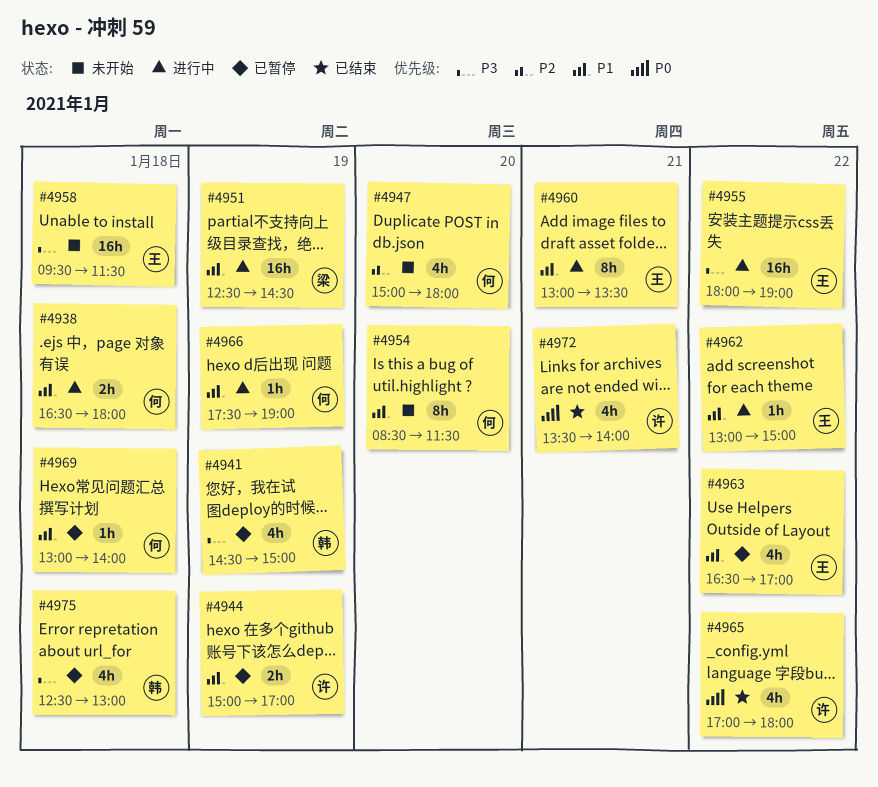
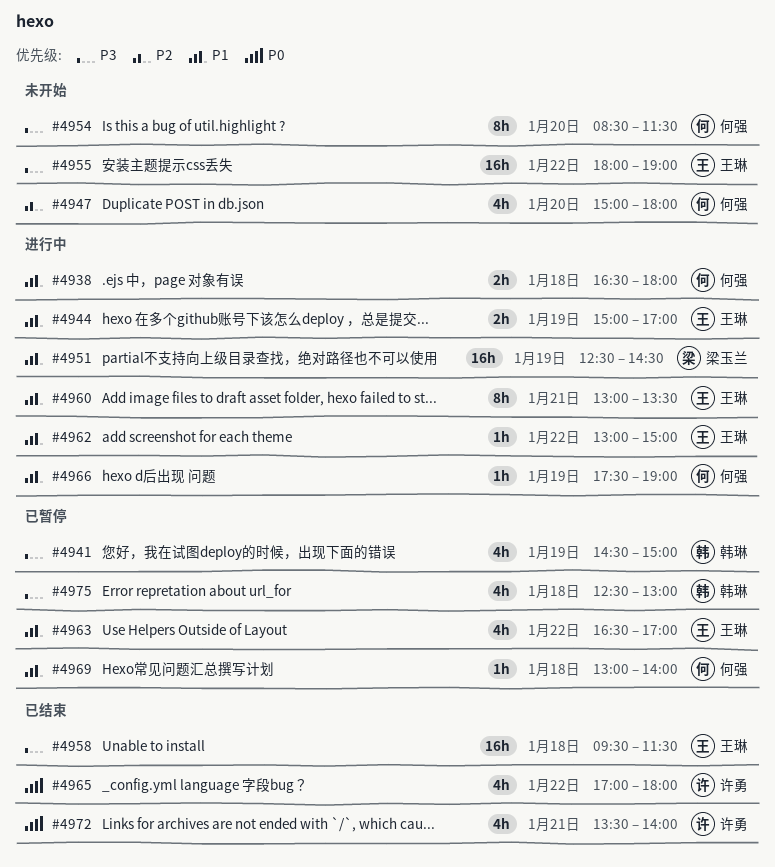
#4944, status: 已暂停 -> 进行中
#4944, owner: 许勇 -> 王琳
#4954, priority: P1 -> P3
#4955, status: 进行中 -> 未开始
#4958, status: 未开始 -> 已结束

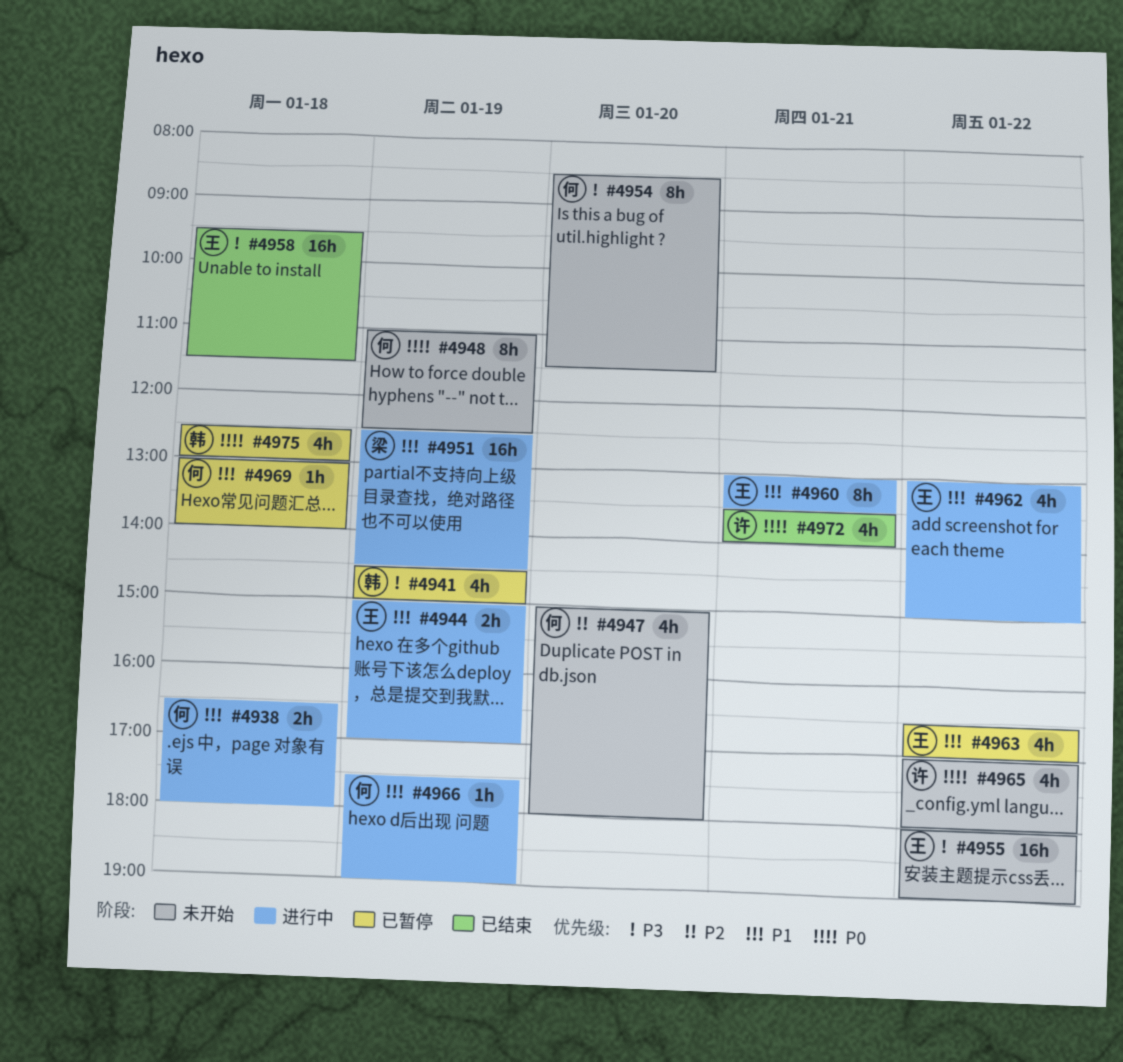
#4948: none -> present
#4962, estimate: 1h -> 4h
#4965, status: 已结束 -> 未开始
#4975, priority: P3 -> P0

